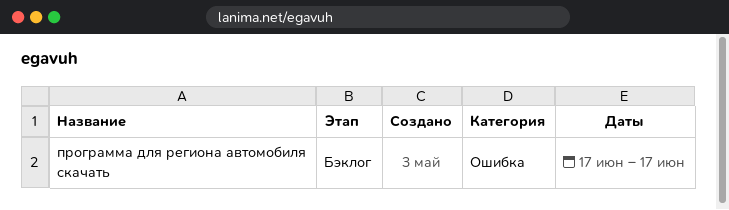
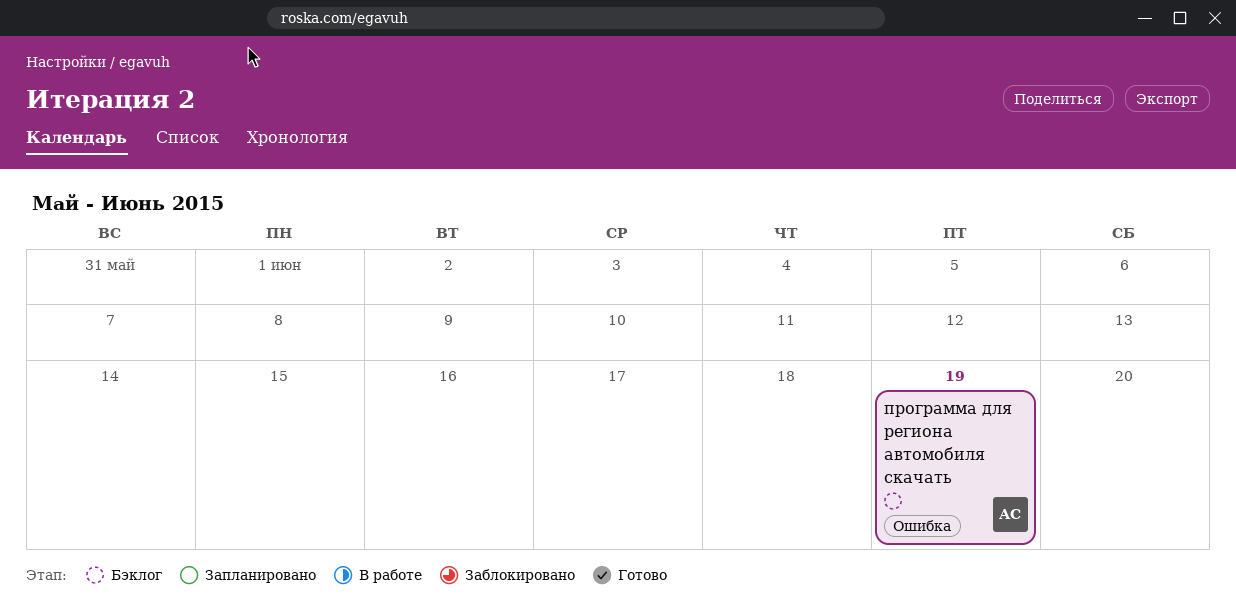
программа для региона автомобиля скачать, due: Jun 17 -> Jun 19

